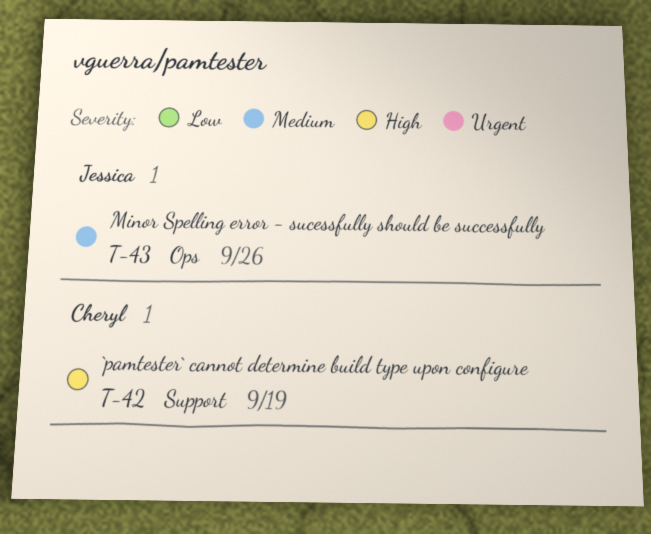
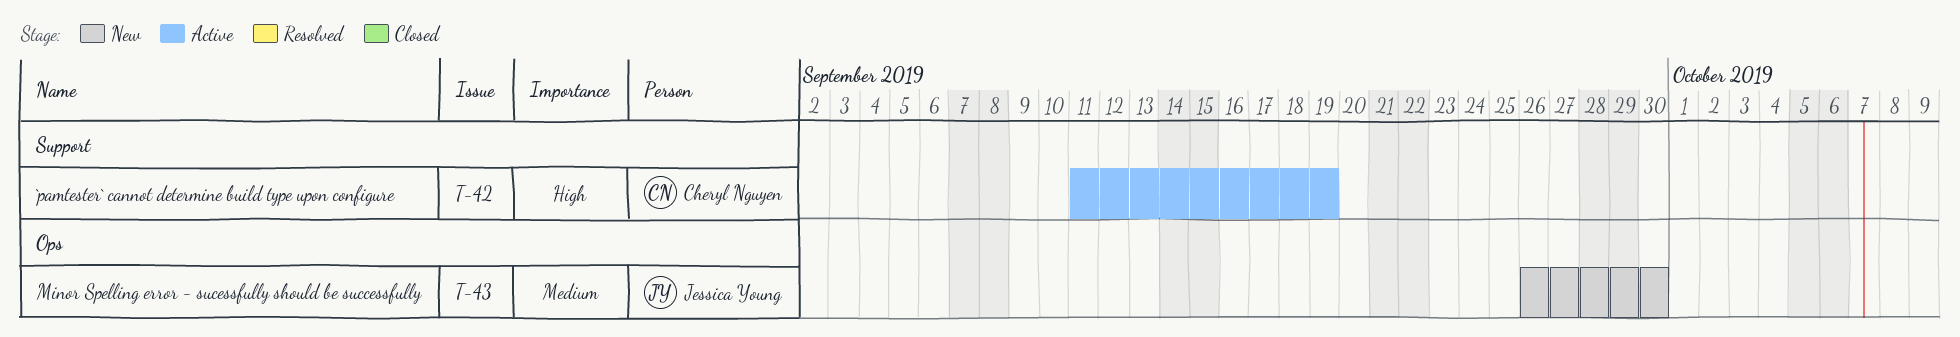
T-43, due: Sep 26 -> Sep 30

